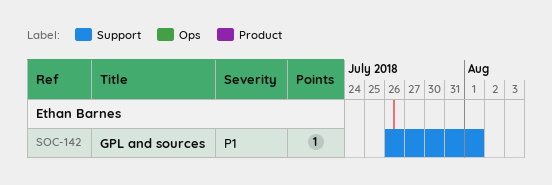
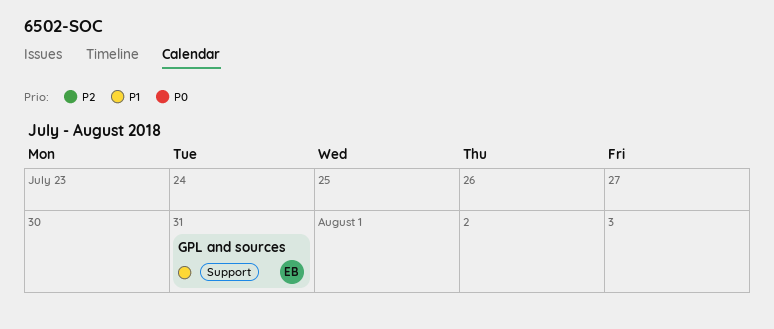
GPL and sources, due: Aug 1 -> Jul 31

